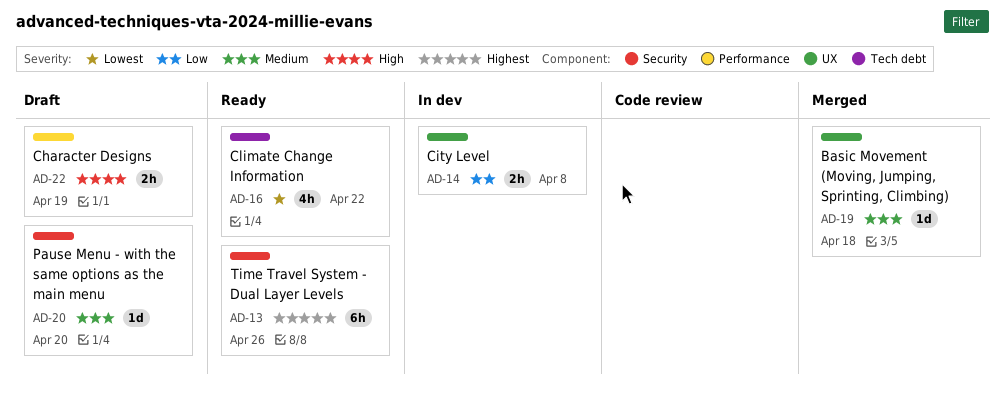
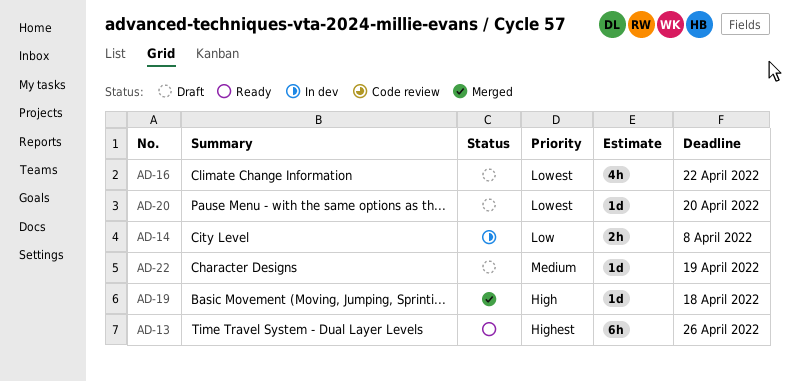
AD-16, status: Ready -> Draft
AD-19, priority: Medium -> High
AD-20, priority: Medium -> Lowest
AD-22, priority: High -> Medium
AD-22, estimate: 2h -> 1d

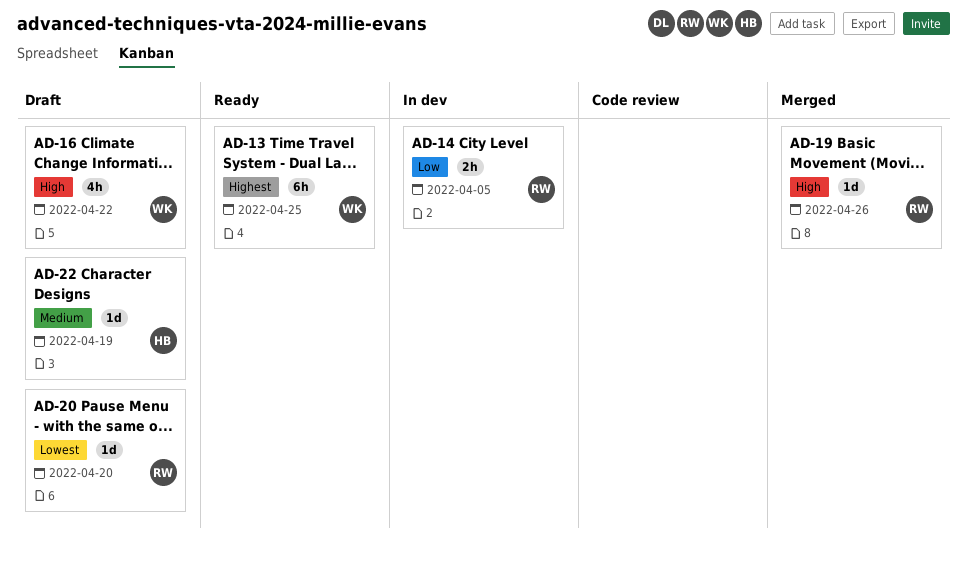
AD-13, due: Apr 26 -> Apr 25
AD-14, due: Apr 8 -> Apr 5
AD-16, priority: Lowest -> High
AD-19, due: Apr 18 -> Apr 26

